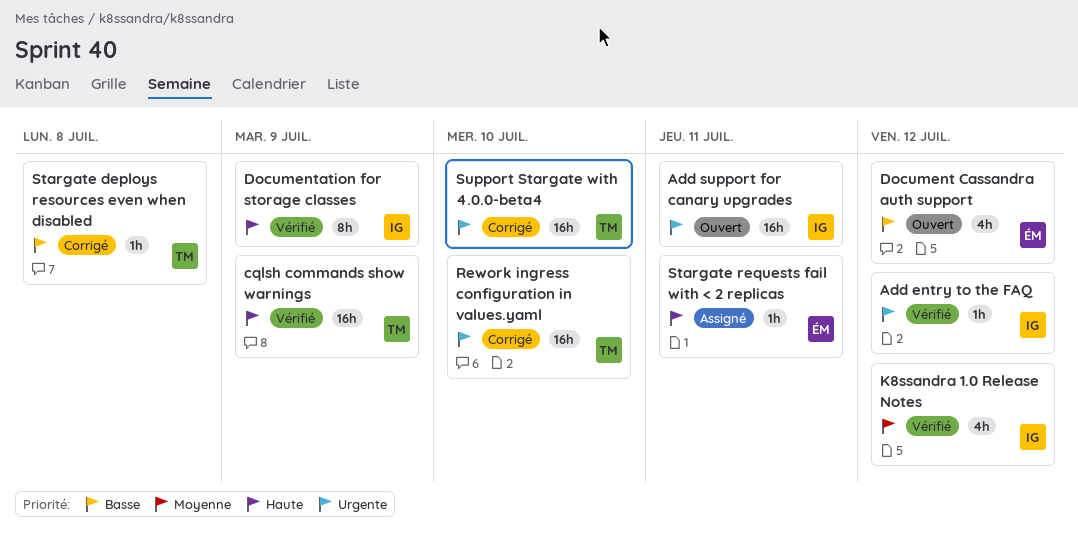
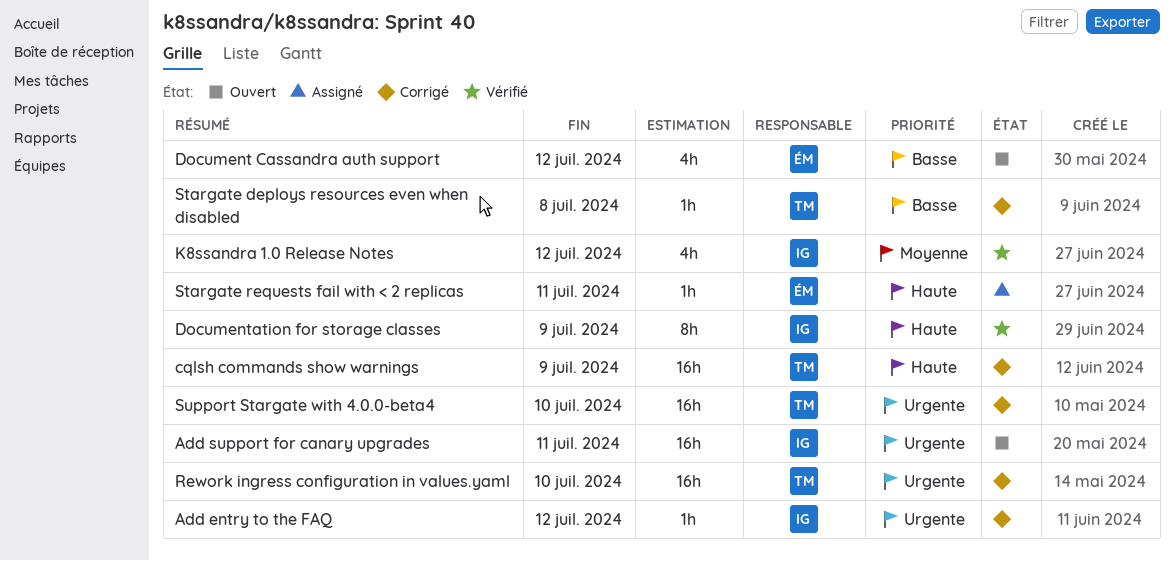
Add entry to the FAQ, status: Vérifié -> Corrigé
cqlsh commands show warnings, status: Vérifié -> Corrigé

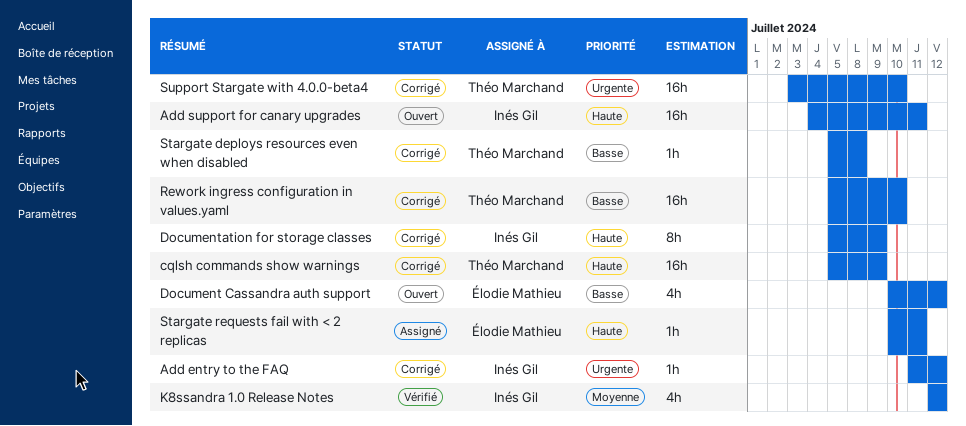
Add support for canary upgrades, priority: Urgente -> Haute
Documentation for storage classes, status: Vérifié -> Corrigé
Rework ingress configuration in values.yaml, priority: Urgente -> Basse

